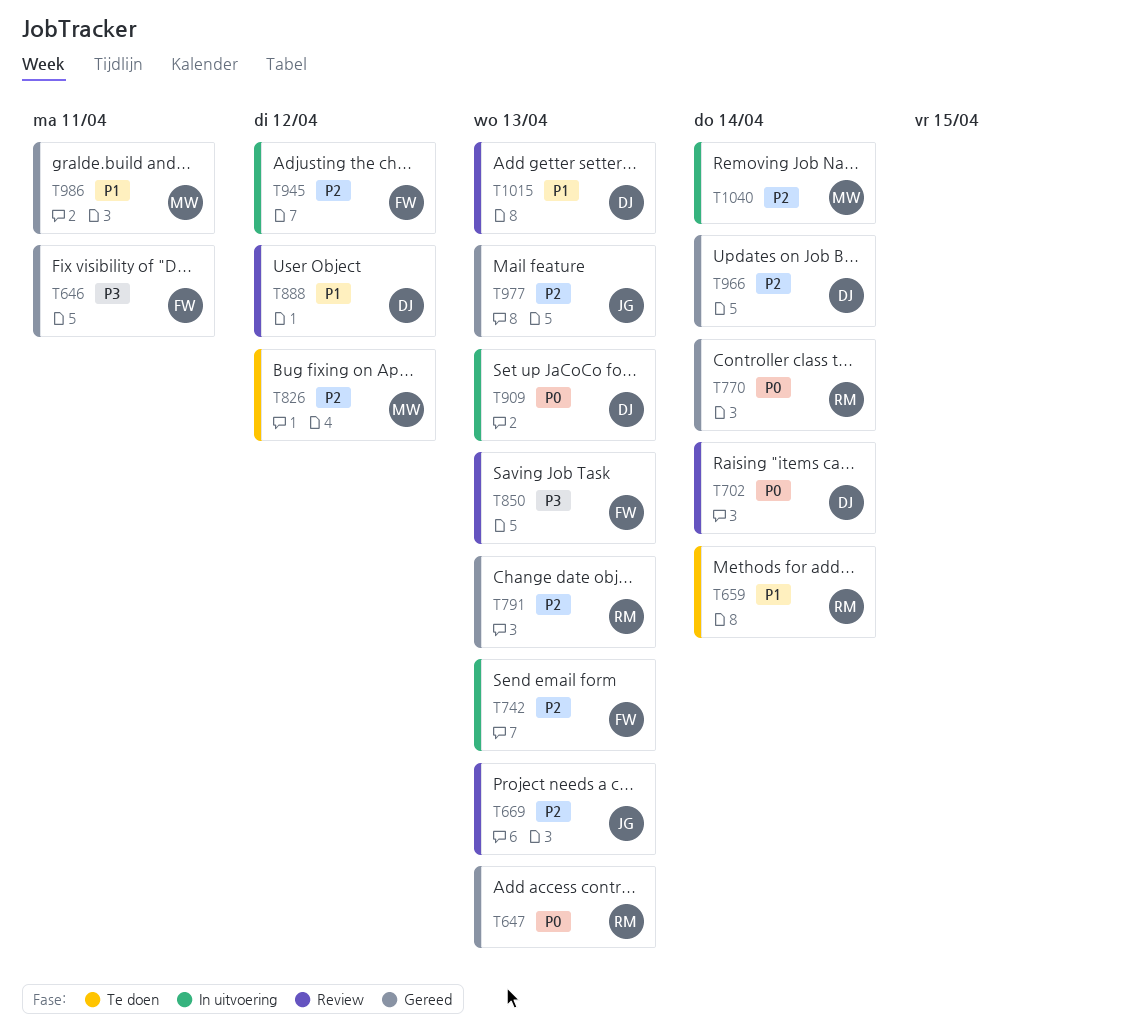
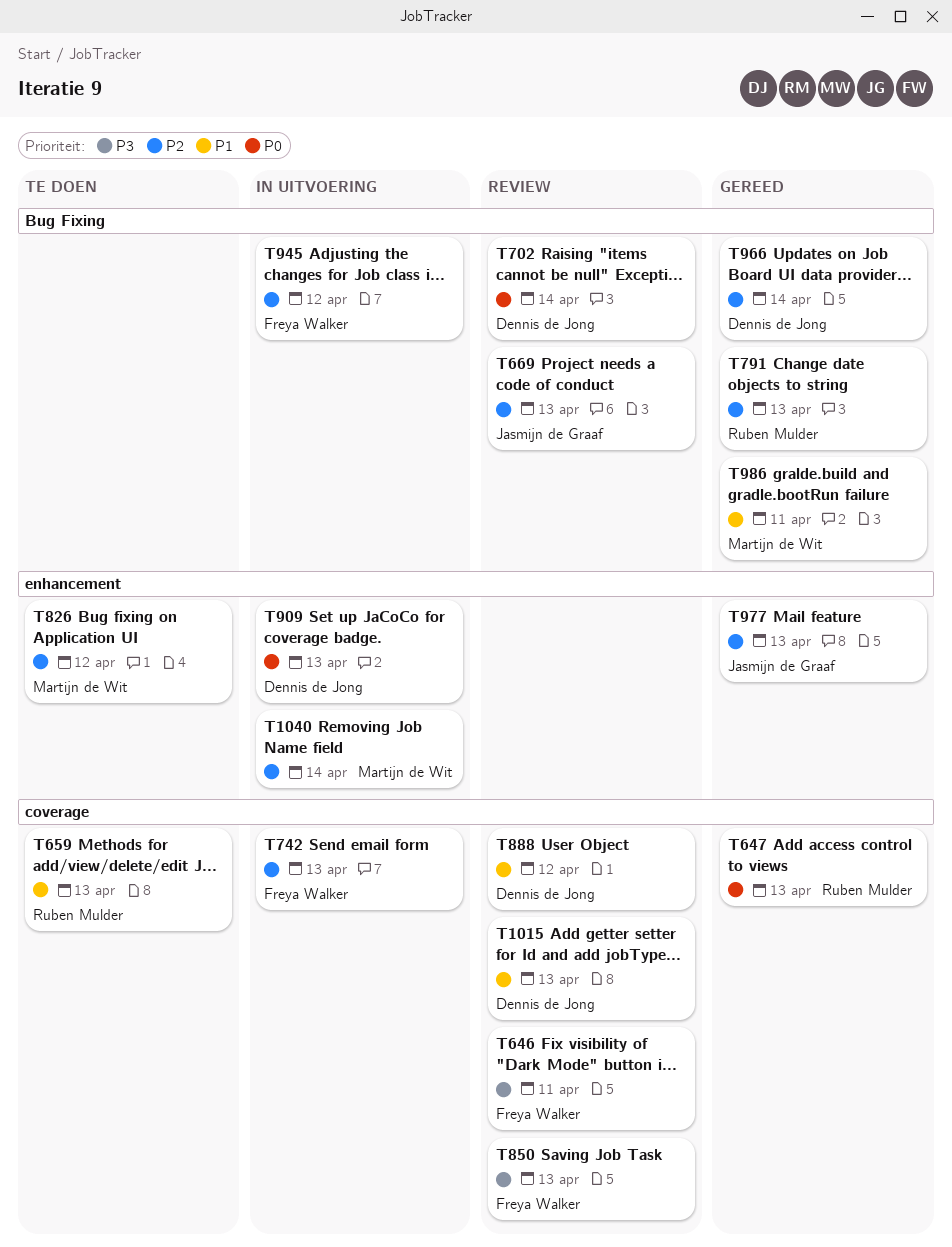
T646, status: Gereed -> Review
T659, due: Apr 14 -> Apr 13
T770: present -> none

